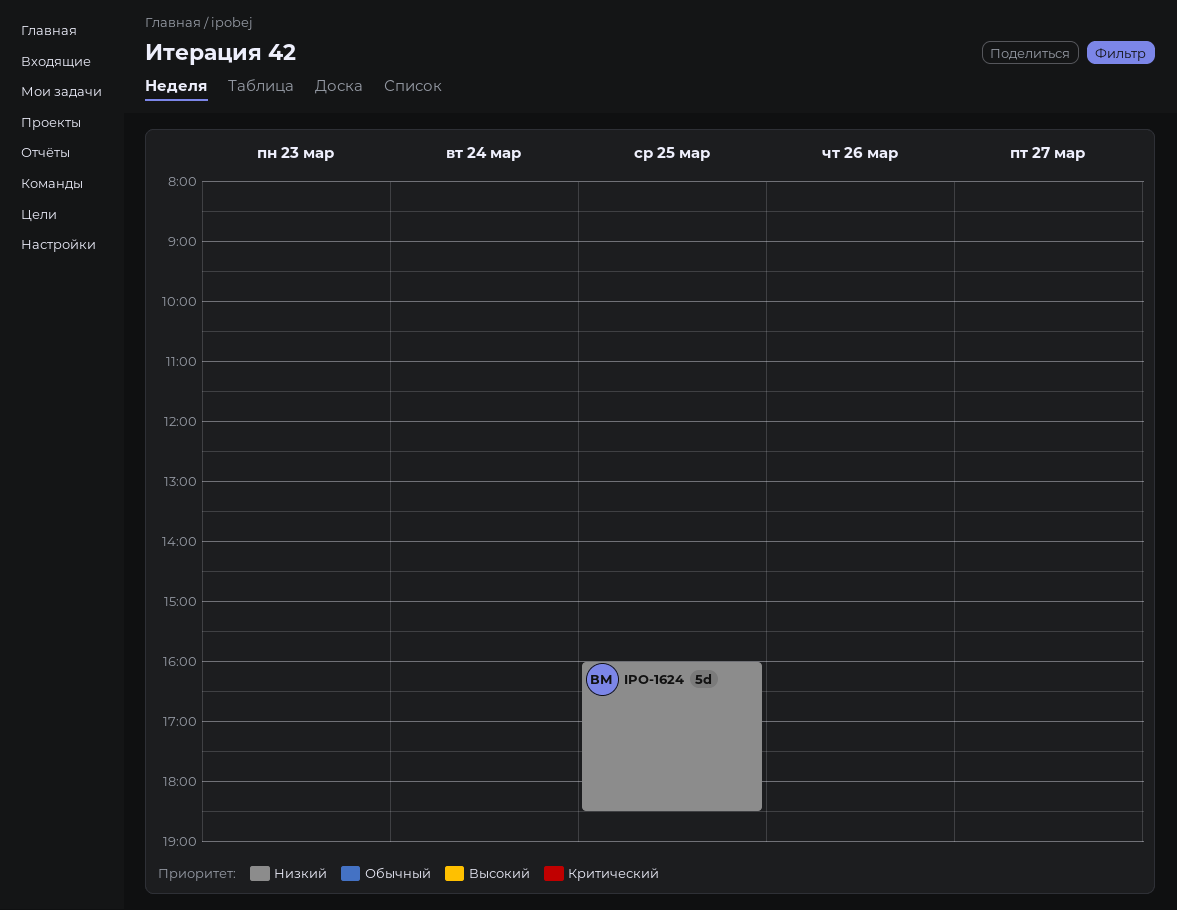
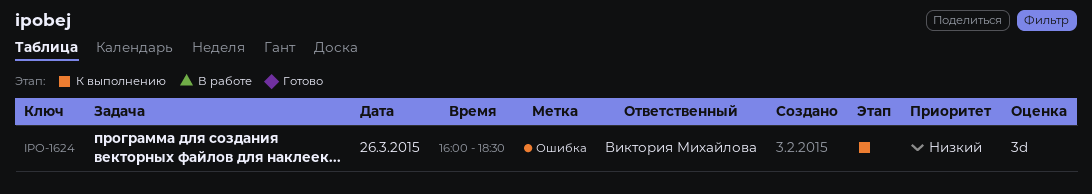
IPO-1624, estimate: 5d -> 3d
IPO-1624, day: Mar 25 -> Mar 26

